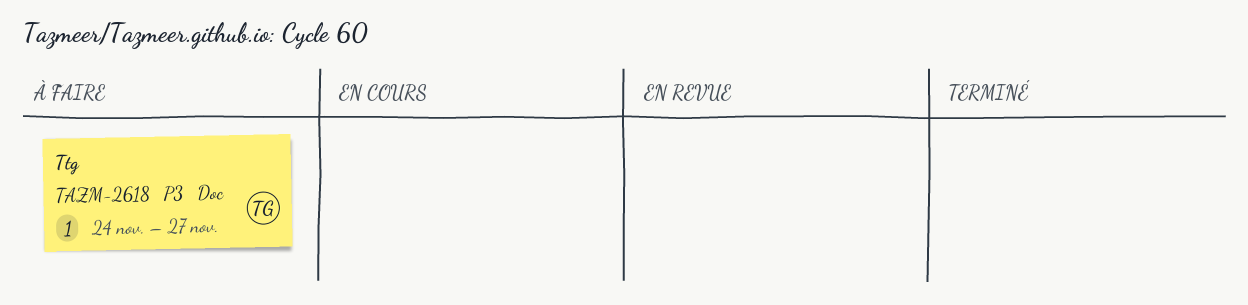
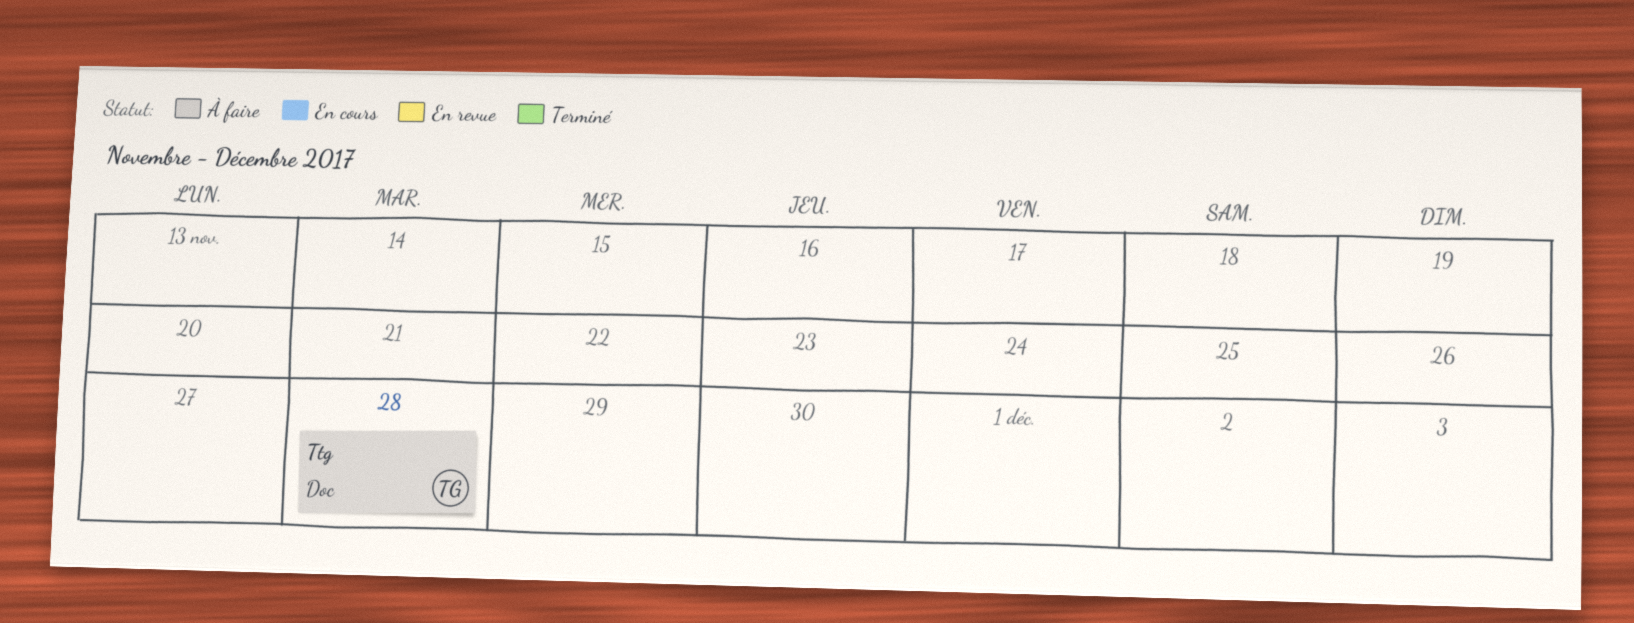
Ttg, due: Nov 27 -> Nov 28

